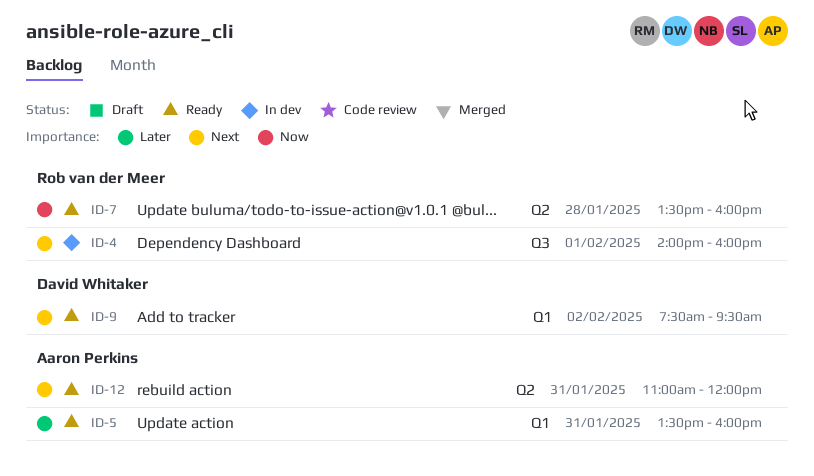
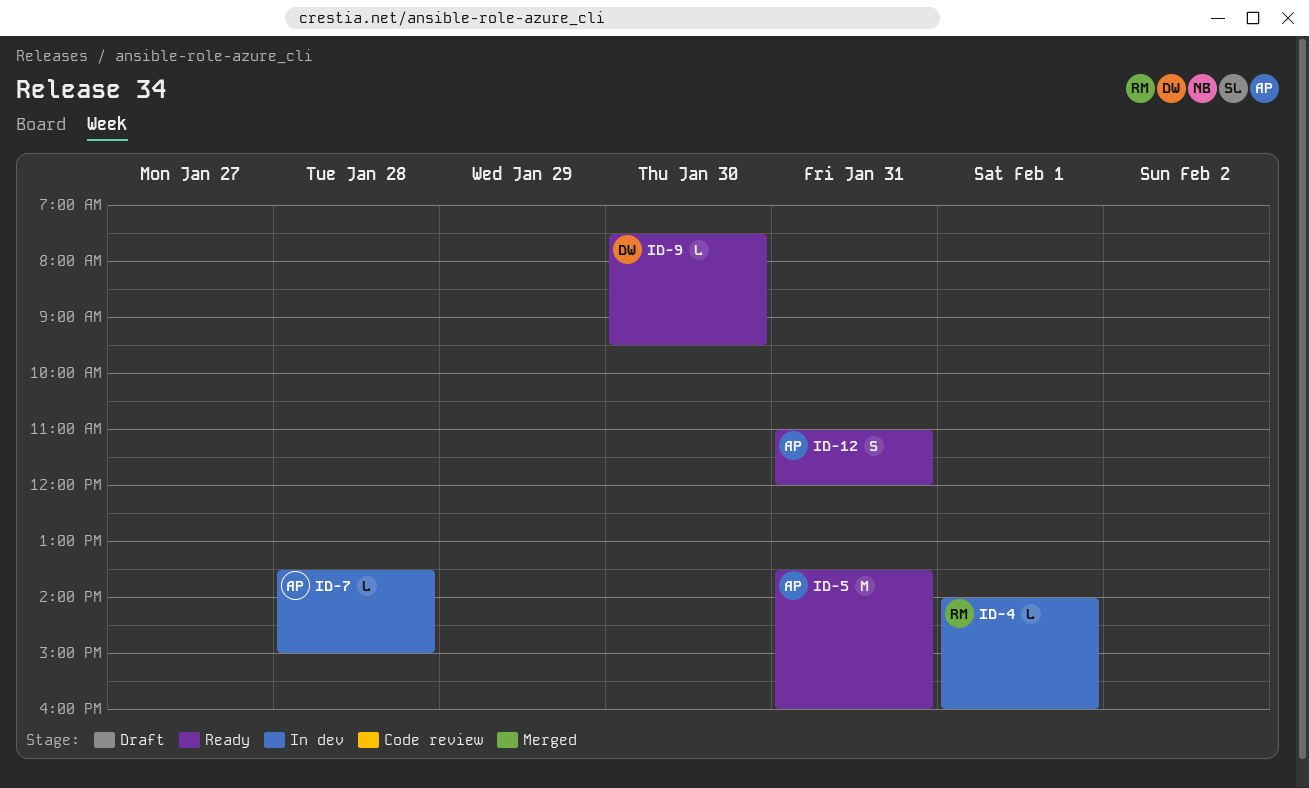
ID-7, status: Ready -> In dev
ID-7, owner: Rob van der Meer -> Aaron Perkins
ID-7, ends: 16:00 -> 15:00
ID-9, day: Feb 2 -> Jan 30

